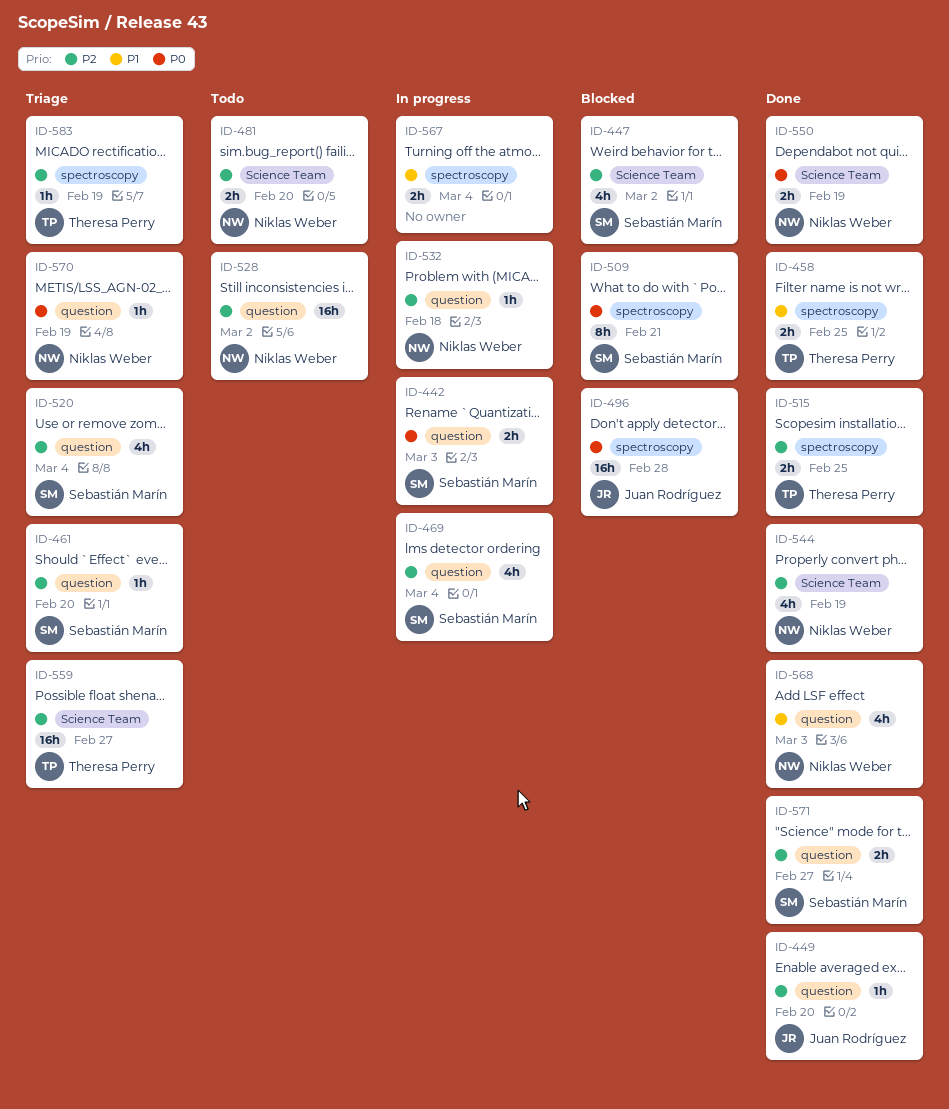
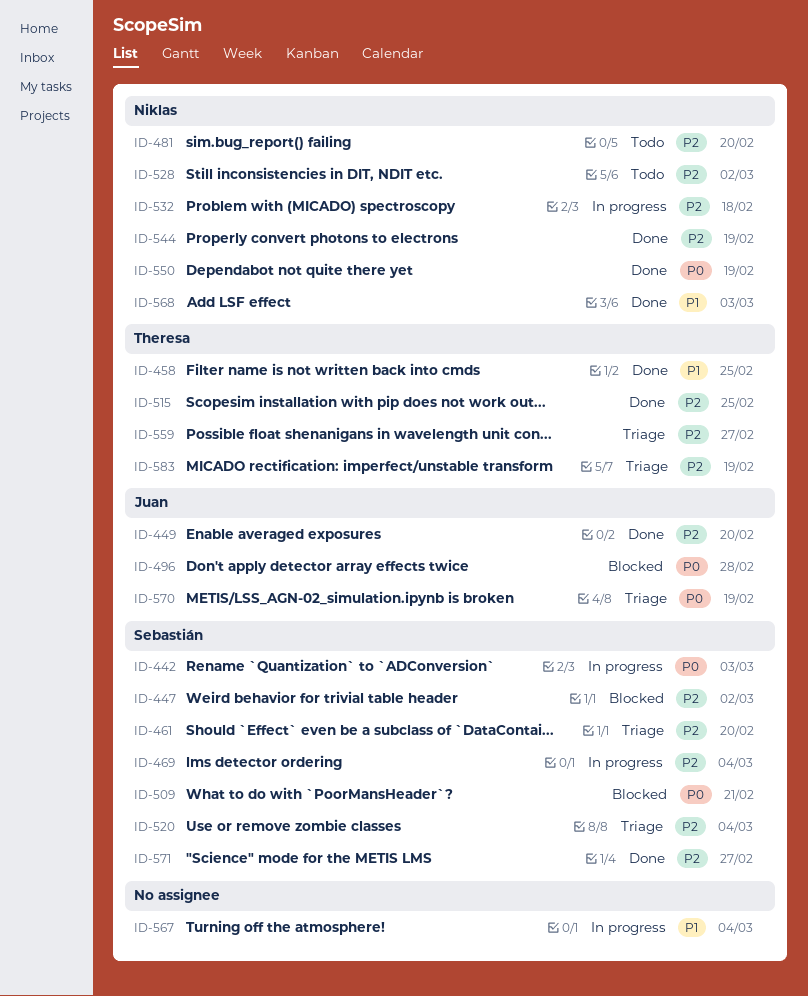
ID-570, owner: Niklas Weber -> Juan Rodríguez

